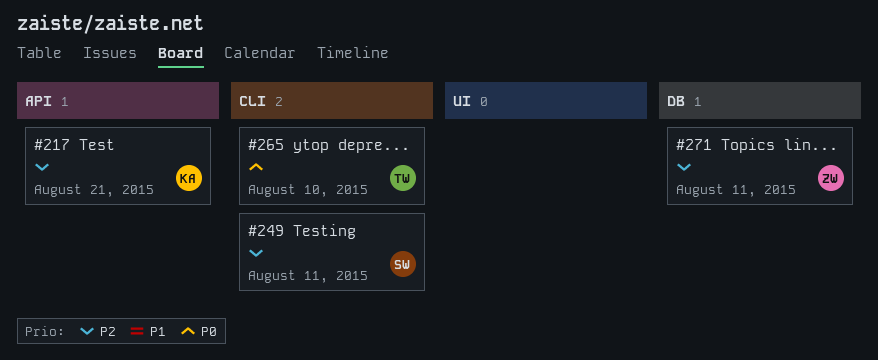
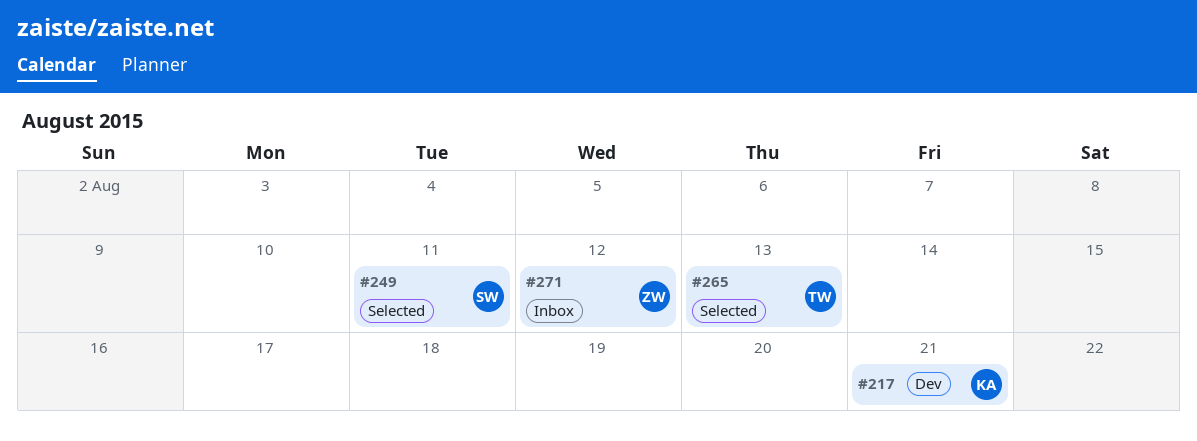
#265, due: Aug 10 -> Aug 13
#271, due: Aug 11 -> Aug 12

